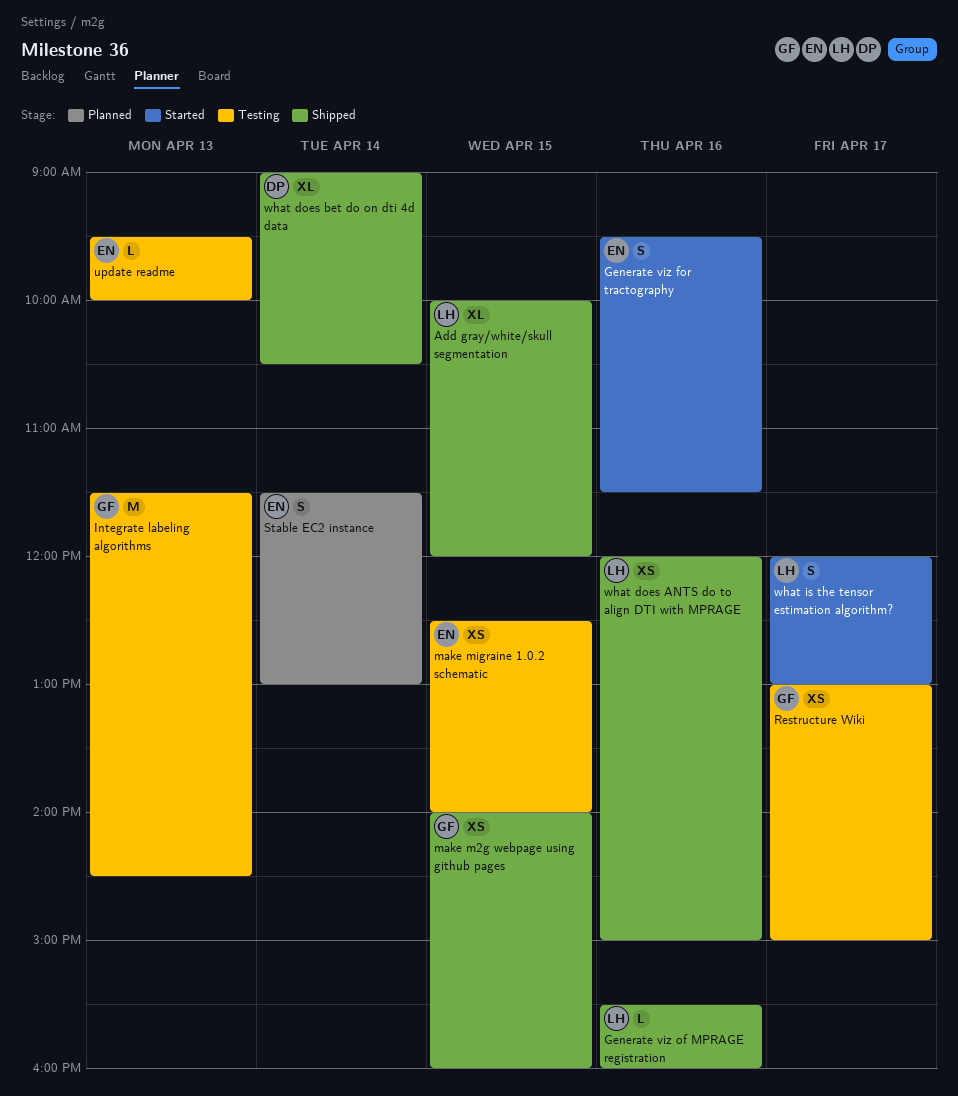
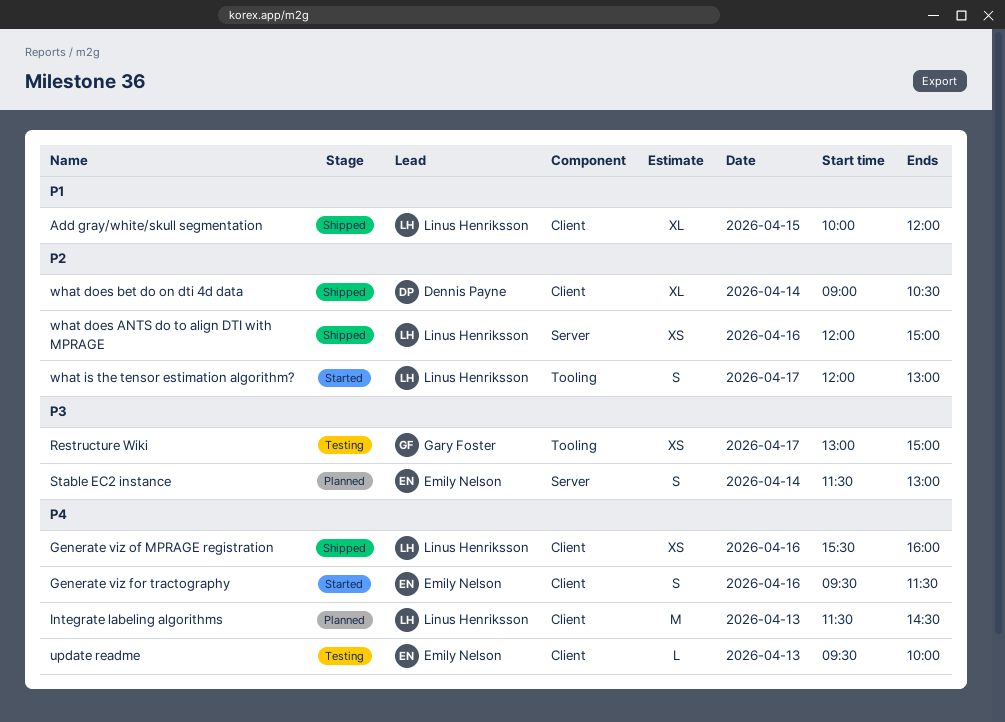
Generate viz of MPRAGE registration, estimate: L -> XS
Integrate labeling algorithms, status: Testing -> Planned
Integrate labeling algorithms, owner: Gary Foster -> Linus Henriksson
make m2g webpage using github pages: present -> none
make migraine 1.0.2 schematic: present -> none

